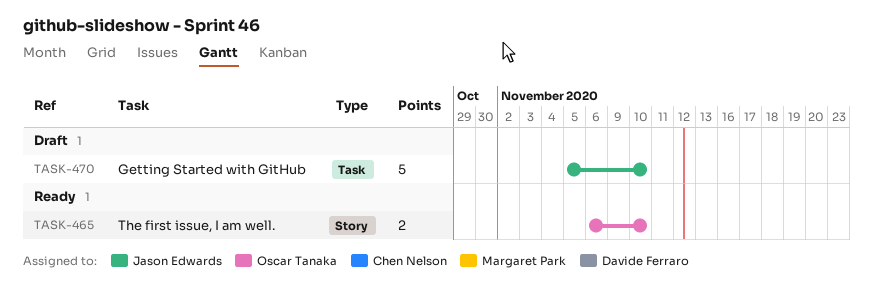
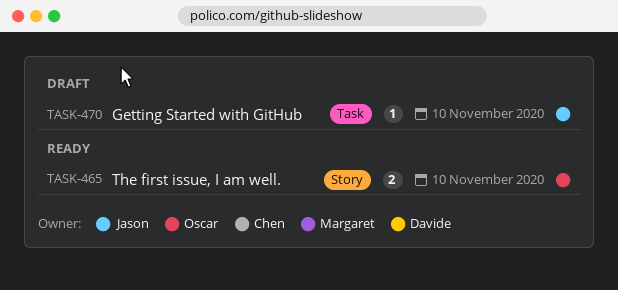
TASK-470, estimate: 5 -> 1

